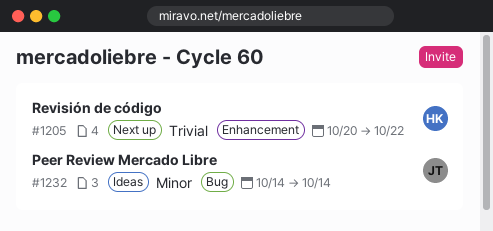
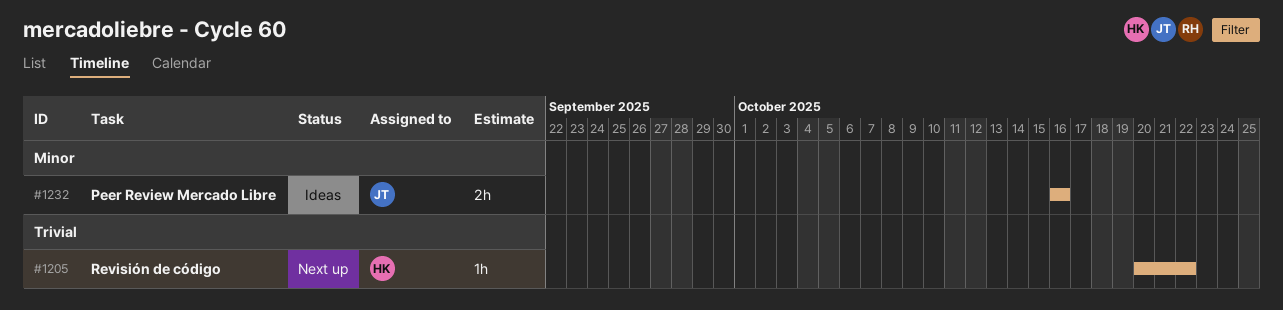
#1232, start: Oct 14 -> Oct 16
#1232, due: Oct 14 -> Oct 16

